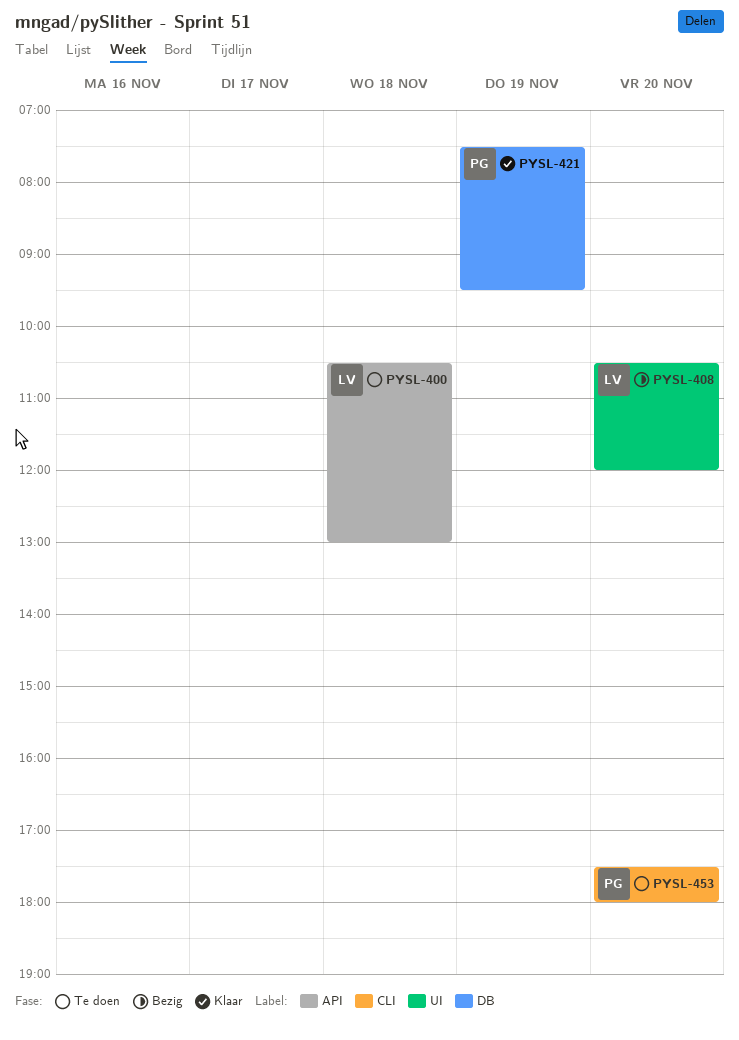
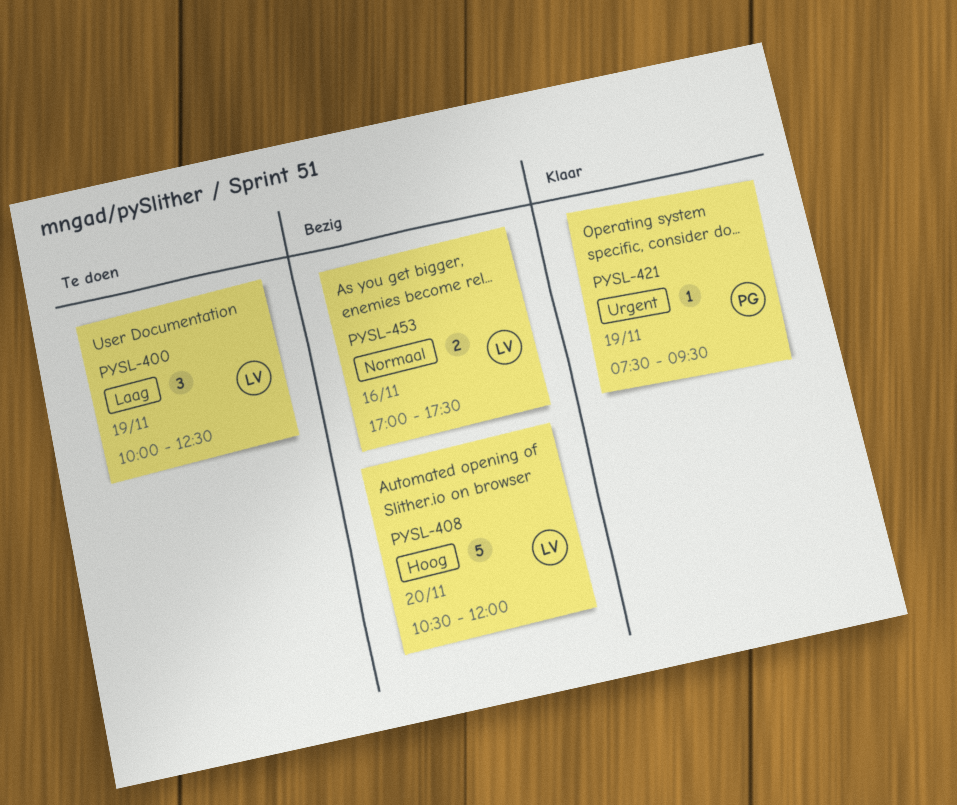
PYSL-400, day: Nov 18 -> Nov 19
PYSL-400, begins: 10:30 -> 10:00
PYSL-400, ends: 13:00 -> 12:30
PYSL-453, status: Te doen -> Bezig
PYSL-453, owner: PG -> LV
PYSL-453, day: Nov 20 -> Nov 16
PYSL-453, begins: 17:30 -> 17:00
PYSL-453, ends: 18:00 -> 17:30

